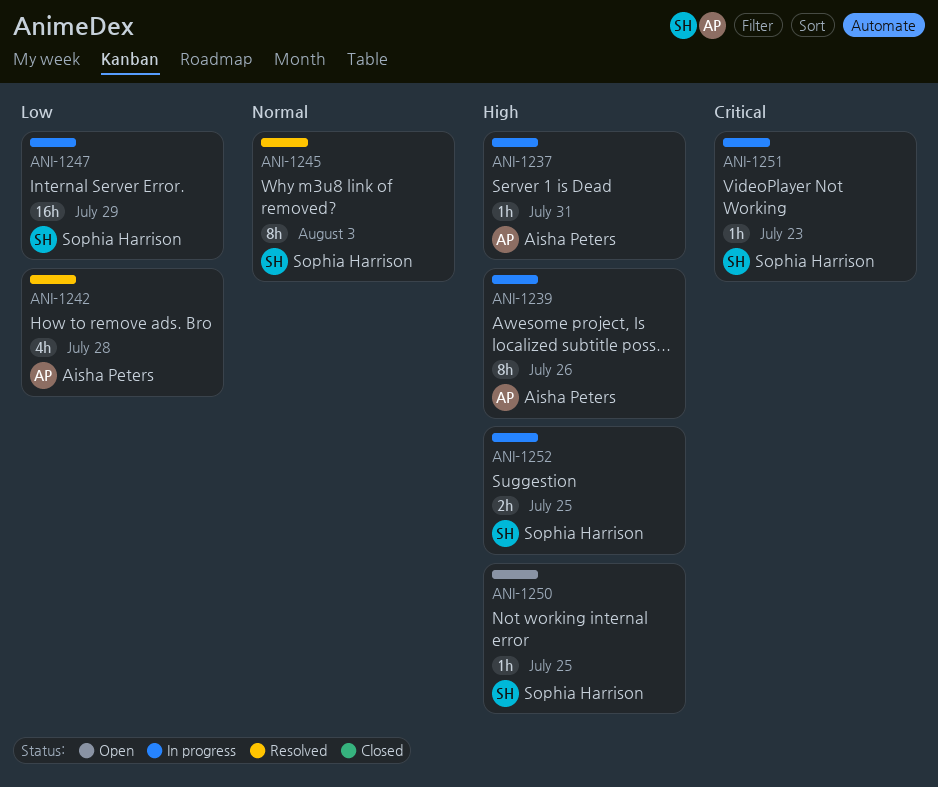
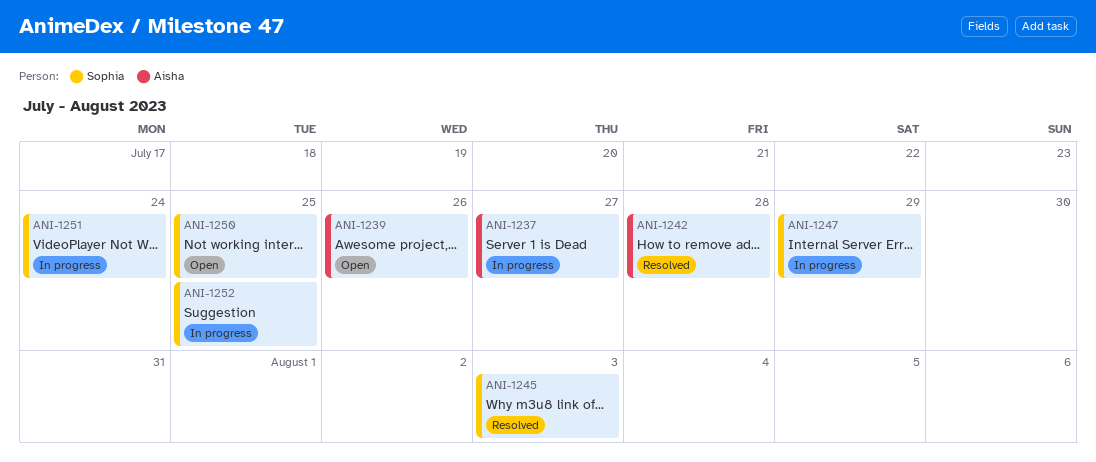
ANI-1237, due: Jul 31 -> Jul 27
ANI-1239, status: In progress -> Open
ANI-1251, due: Jul 23 -> Jul 24

